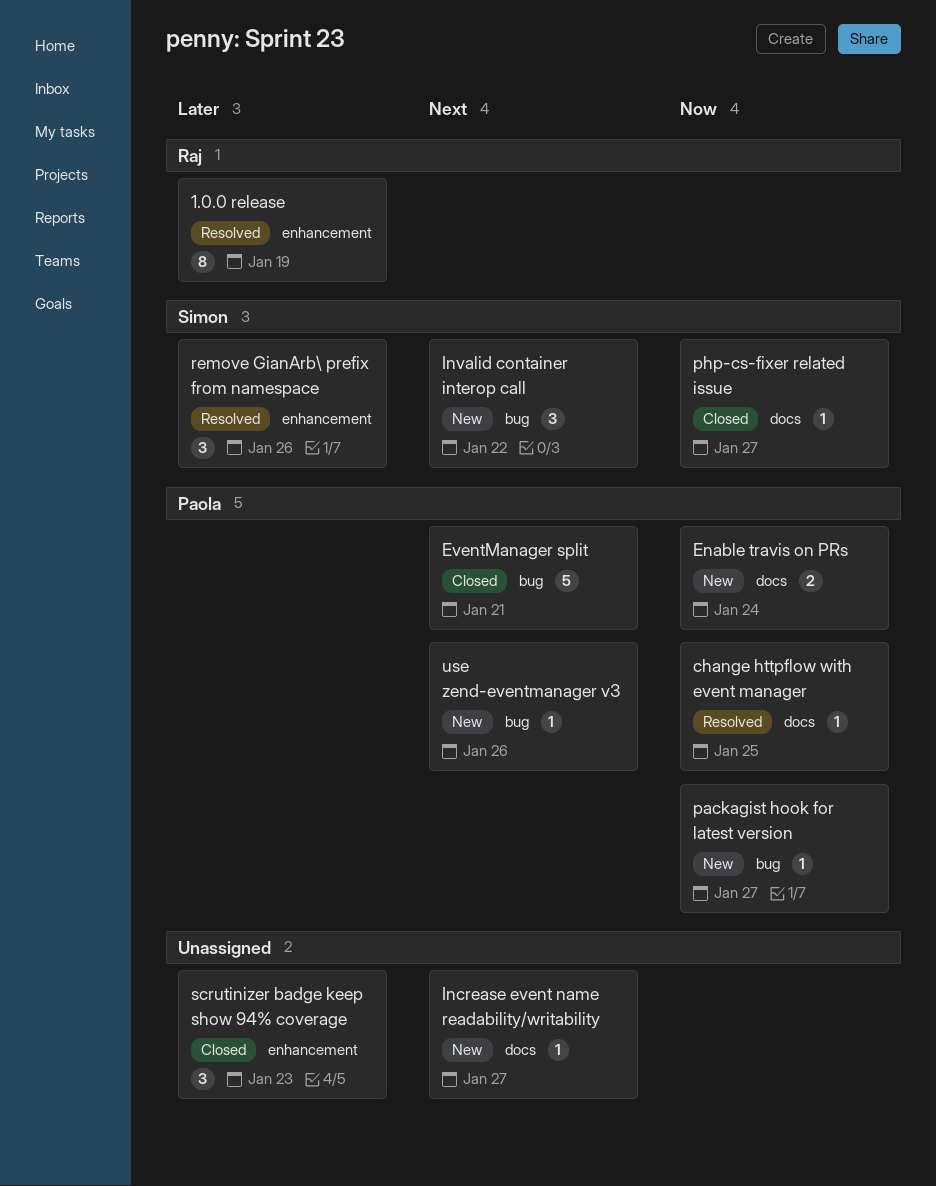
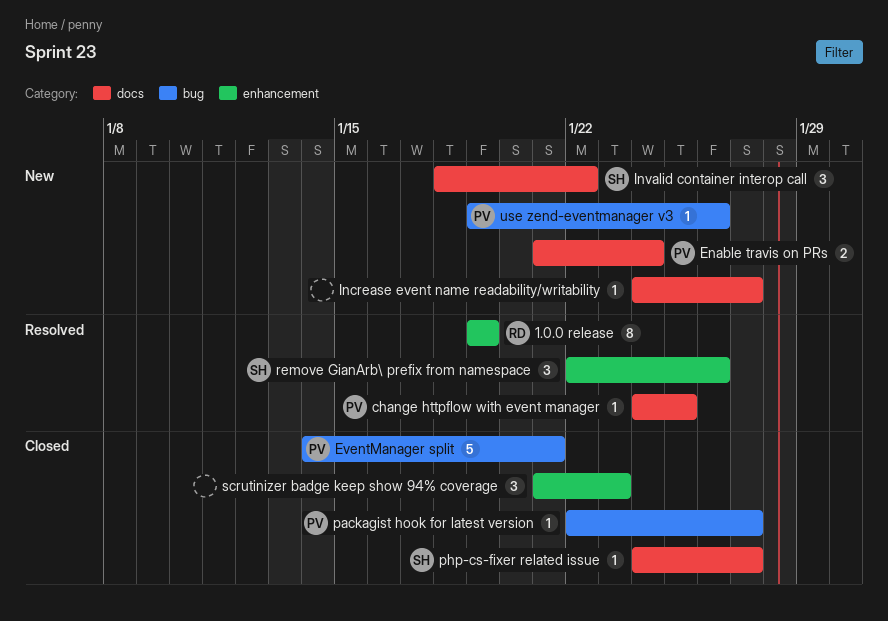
Invalid container interop call, label: bug -> docs
packagist hook for latest version, status: New -> Closed

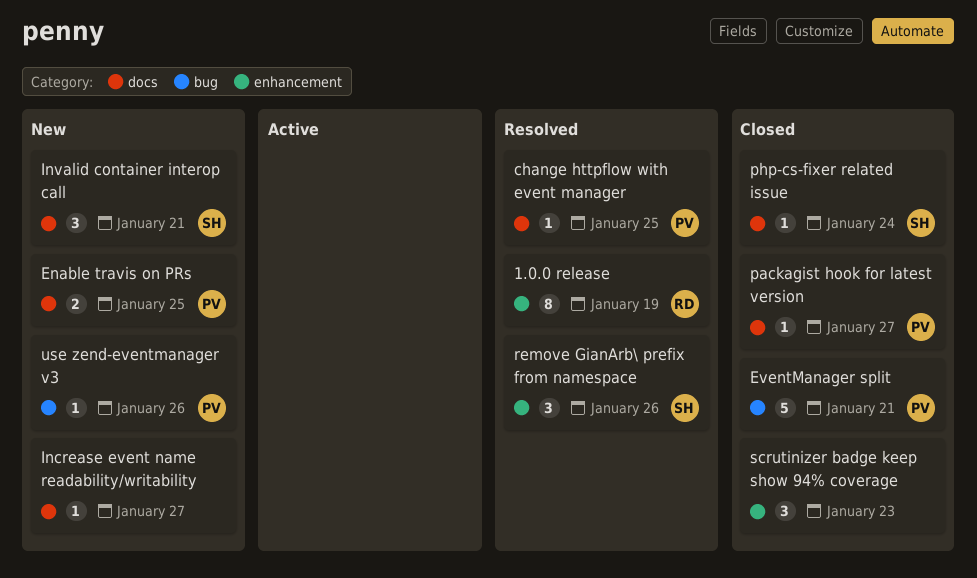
Enable travis on PRs, due: Jan 24 -> Jan 25
Invalid container interop call, due: Jan 22 -> Jan 21
packagist hook for latest version, label: bug -> docs
php-cs-fixer related issue, due: Jan 27 -> Jan 24

